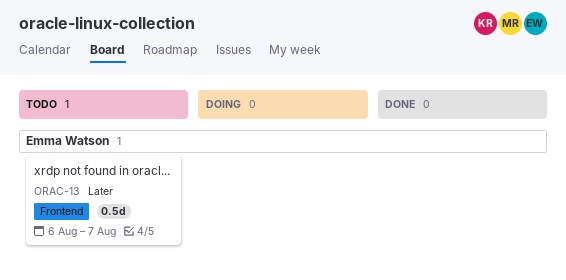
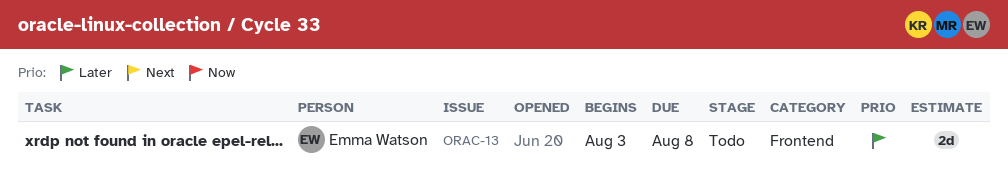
ORAC-13, estimate: 0.5d -> 2d
ORAC-13, start: Aug 6 -> Aug 3
ORAC-13, due: Aug 7 -> Aug 8

